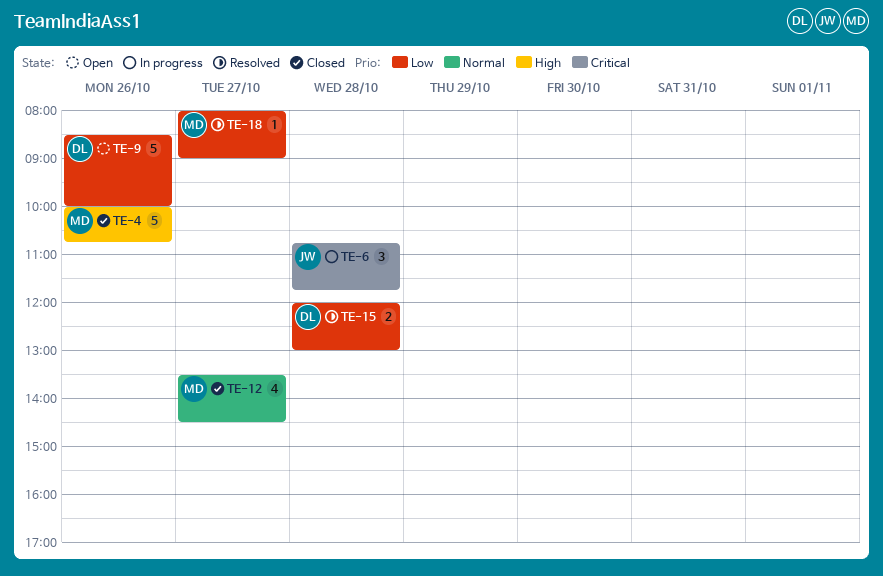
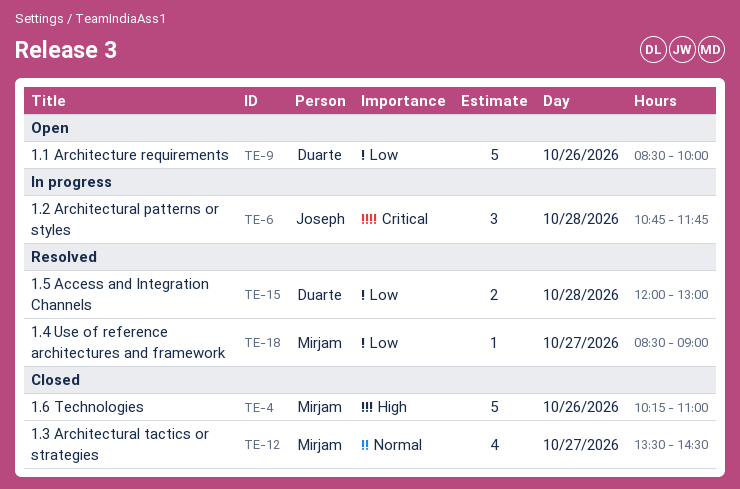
TE-4, begins: 10:00 -> 10:15
TE-4, ends: 10:45 -> 11:00
TE-18, begins: 08:00 -> 08:30

